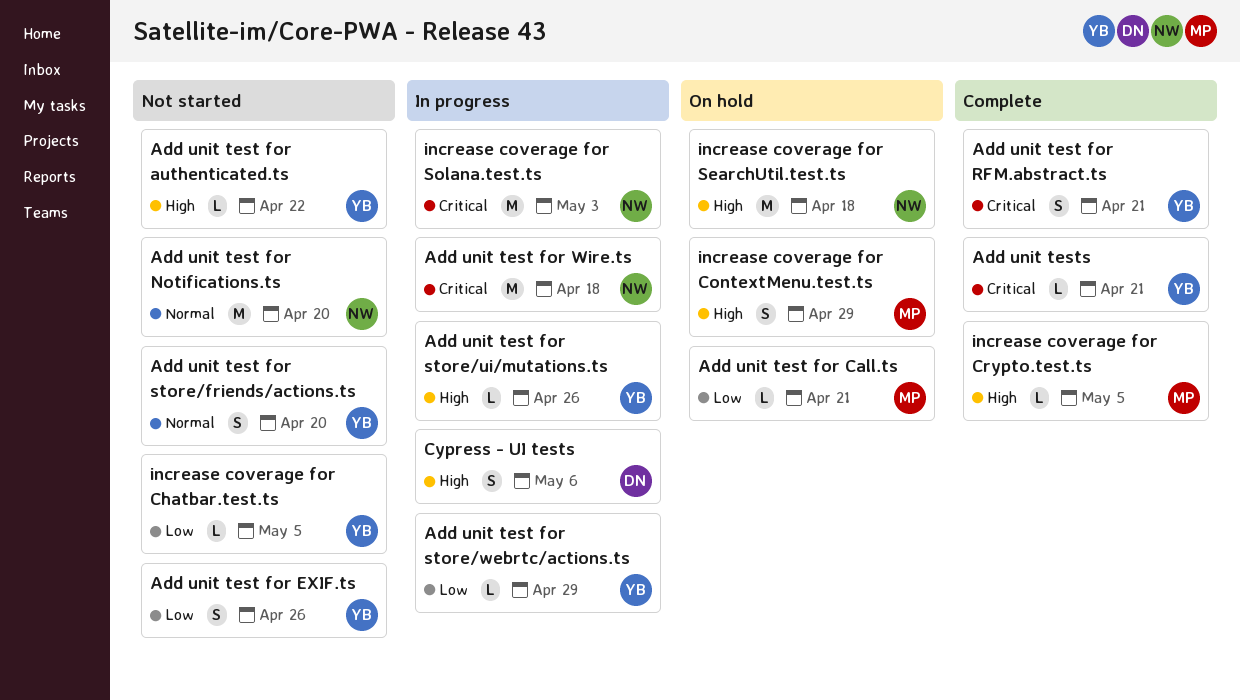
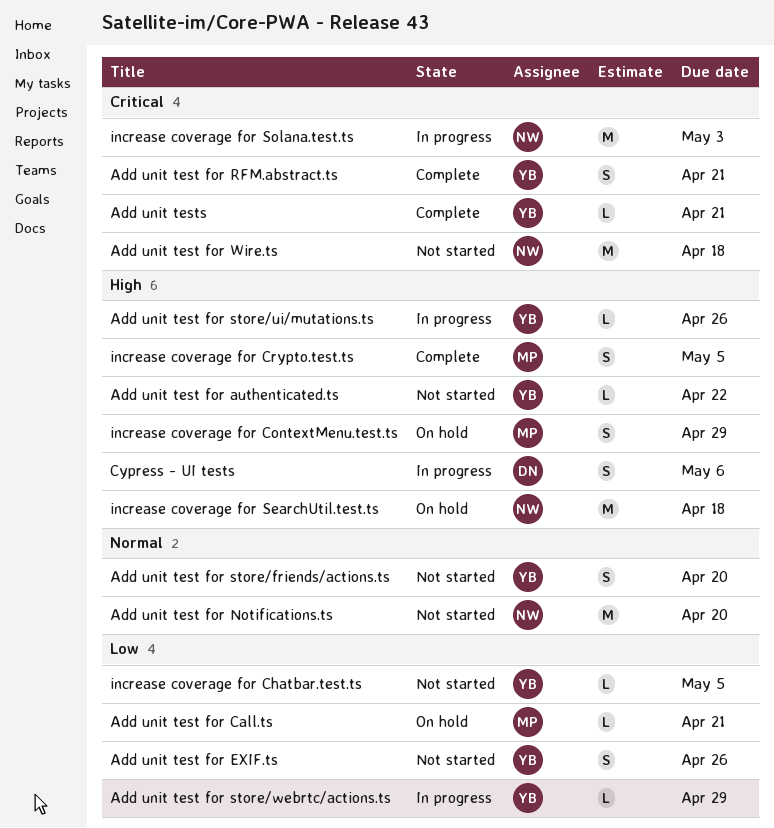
Add unit test for Wire.ts, status: In progress -> Not started
increase coverage for Crypto.test.ts, estimate: L -> S

